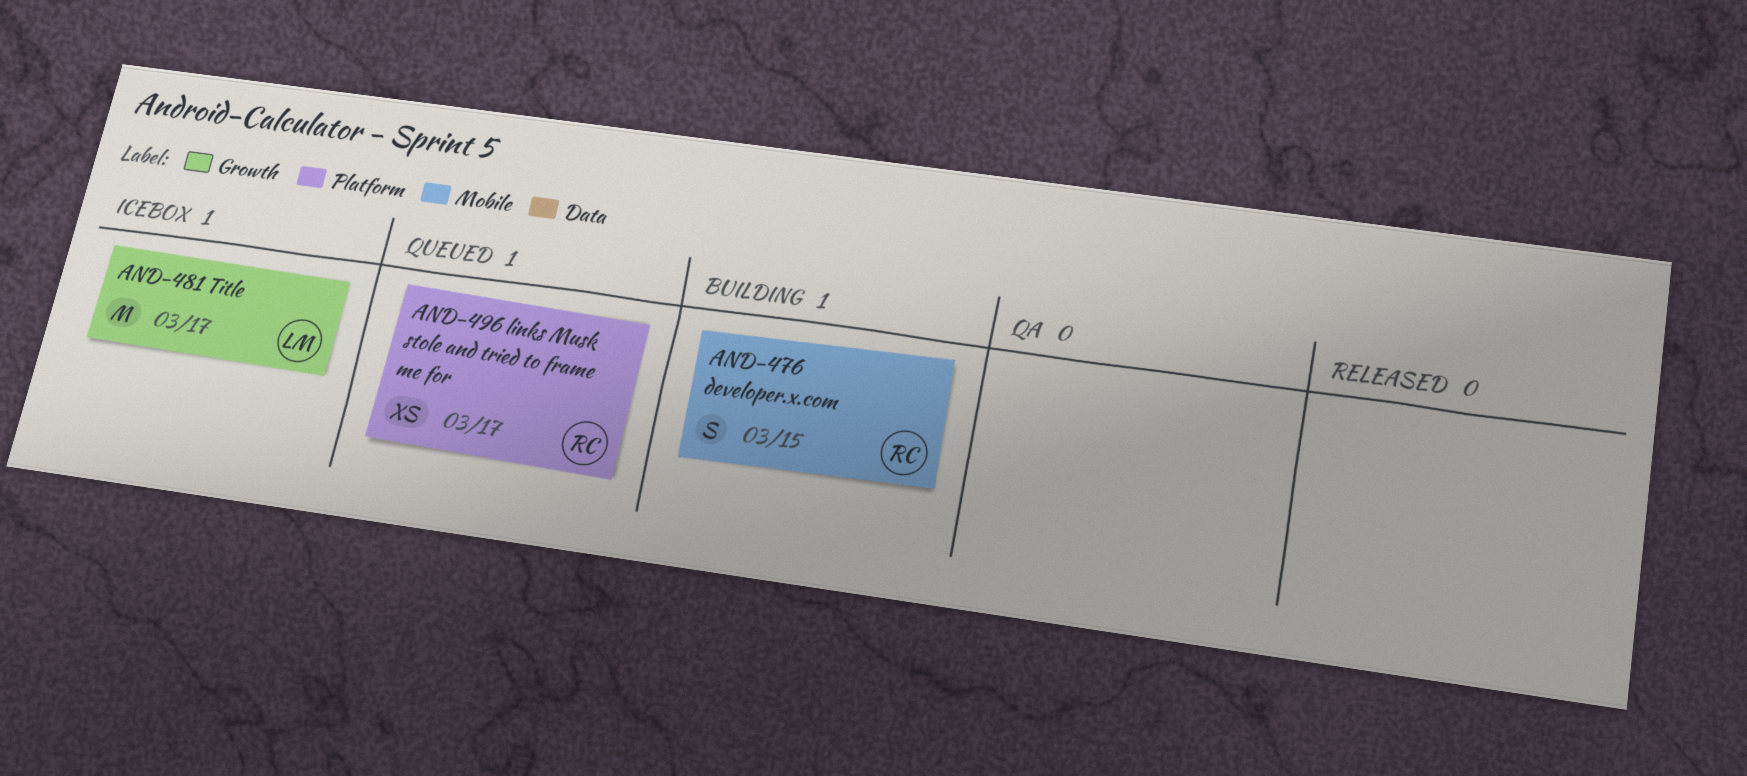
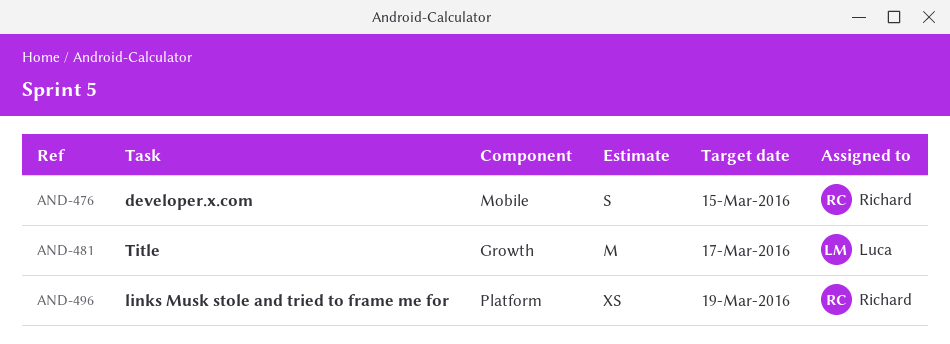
AND-496, due: Mar 17 -> Mar 19

